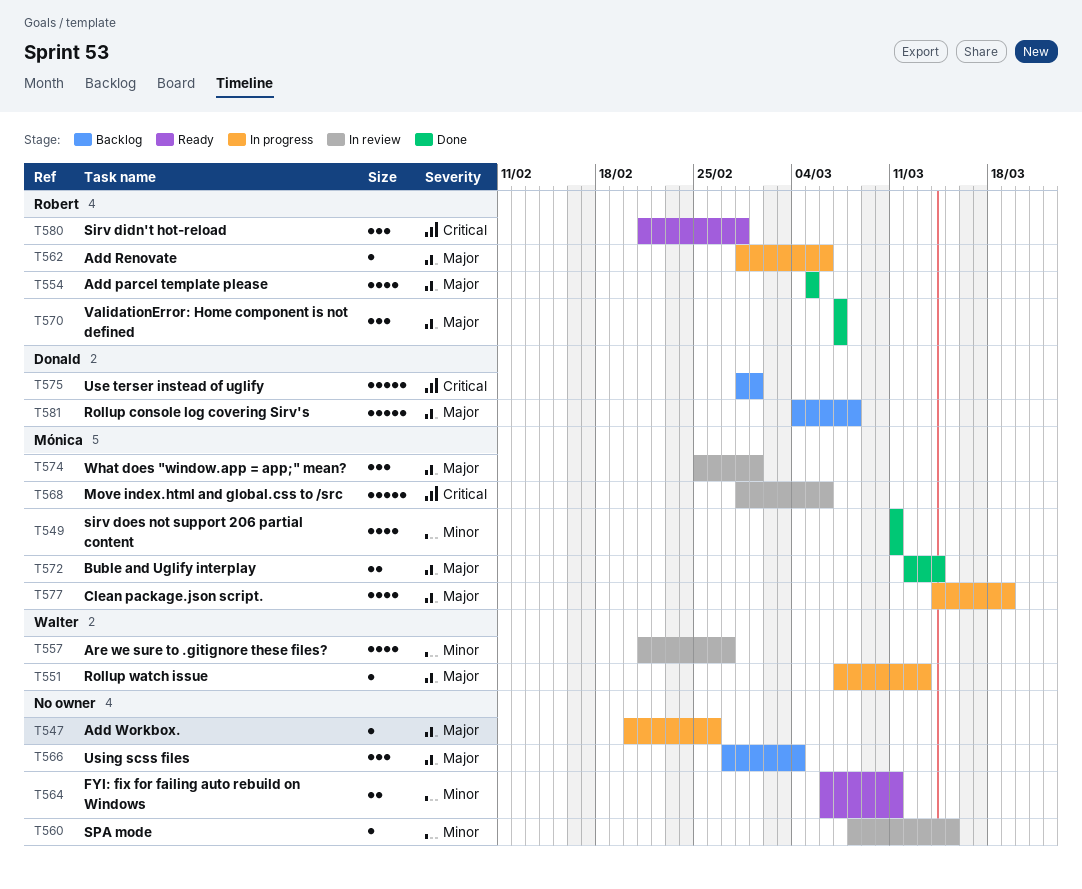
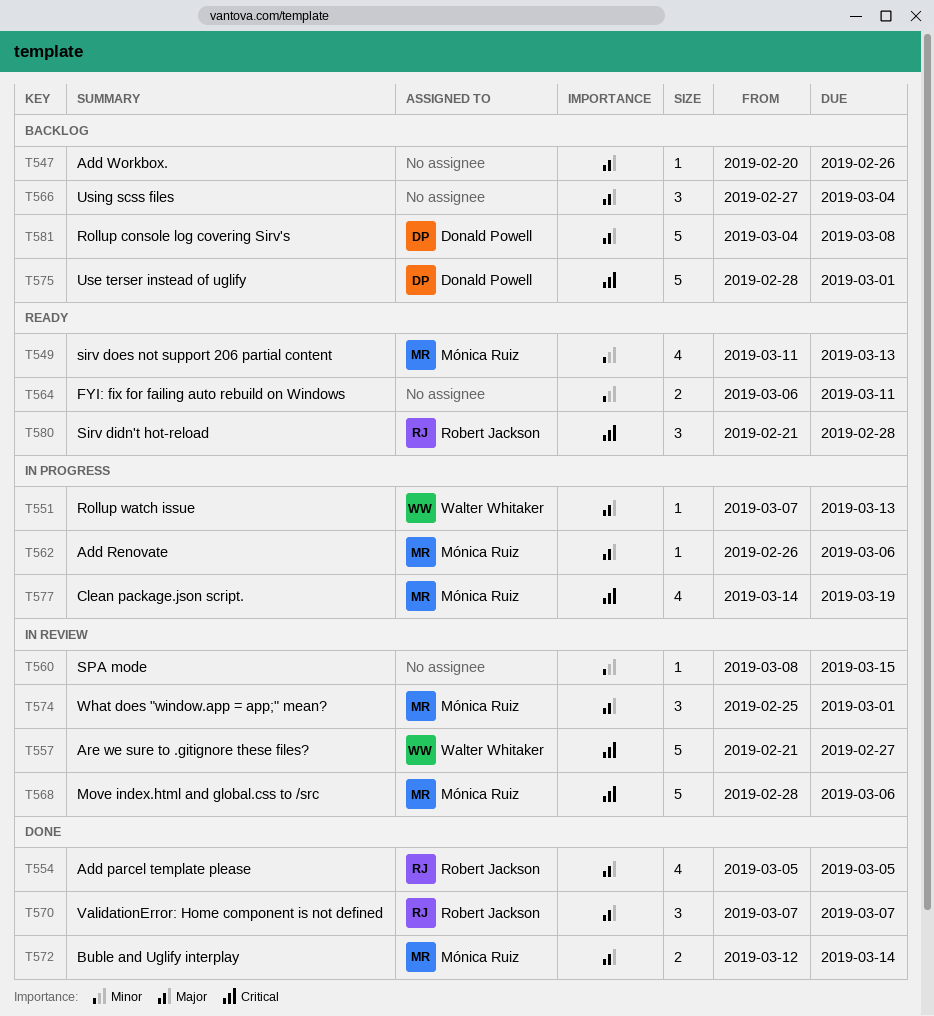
T547, status: In progress -> Backlog
T549, status: Done -> Ready
T549, due: Mar 11 -> Mar 13
T557, priority: Minor -> Critical
T557, estimate: 4 -> 5
T562, owner: Robert Jackson -> Mónica Ruiz
T562, start: Feb 28 -> Feb 26
T577, priority: Major -> Critical

